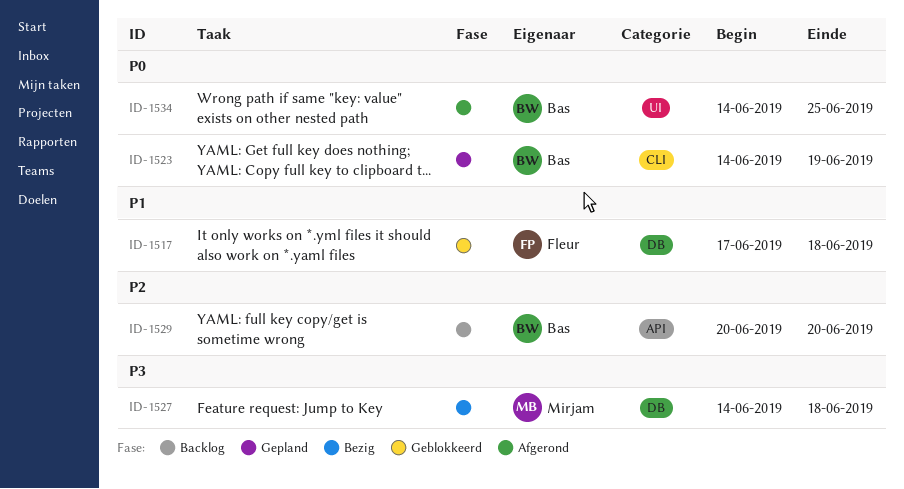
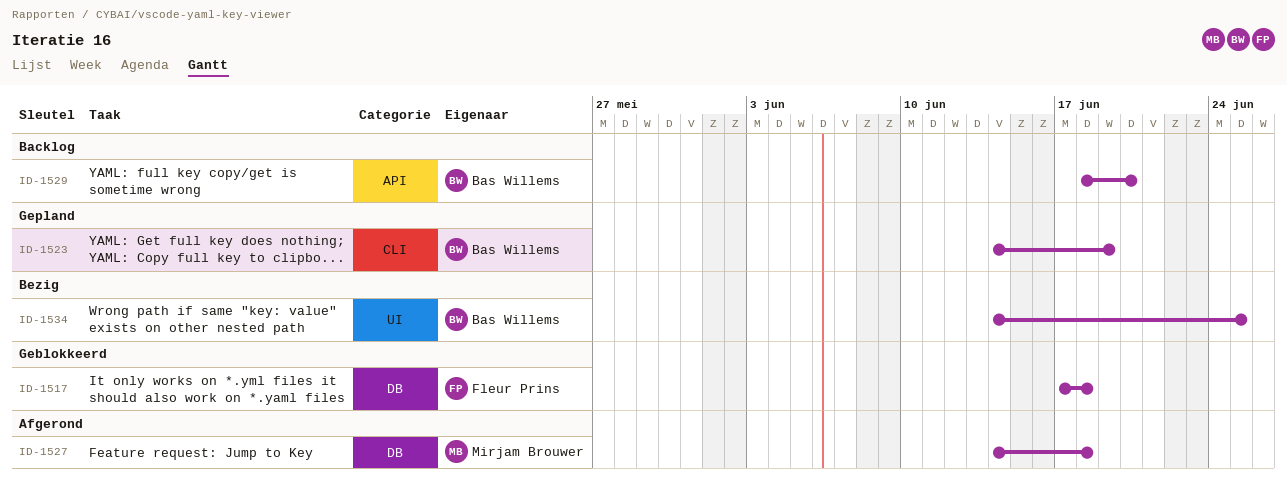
ID-1527, status: Bezig -> Afgerond
ID-1529, start: Jun 20 -> Jun 18
ID-1534, status: Afgerond -> Bezig

